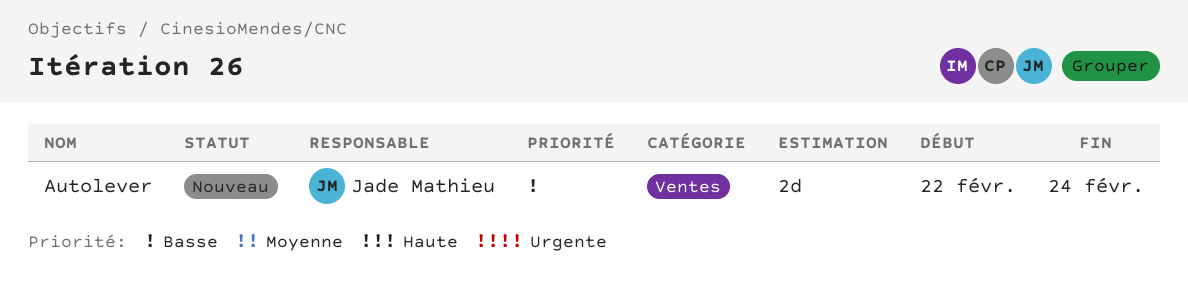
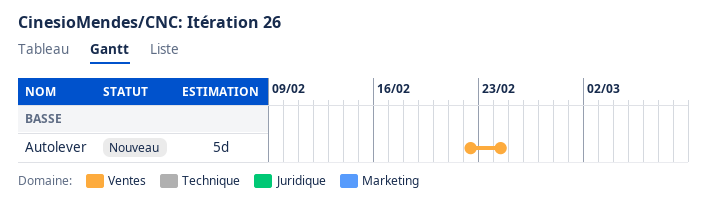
Autolever, estimate: 2d -> 5d

